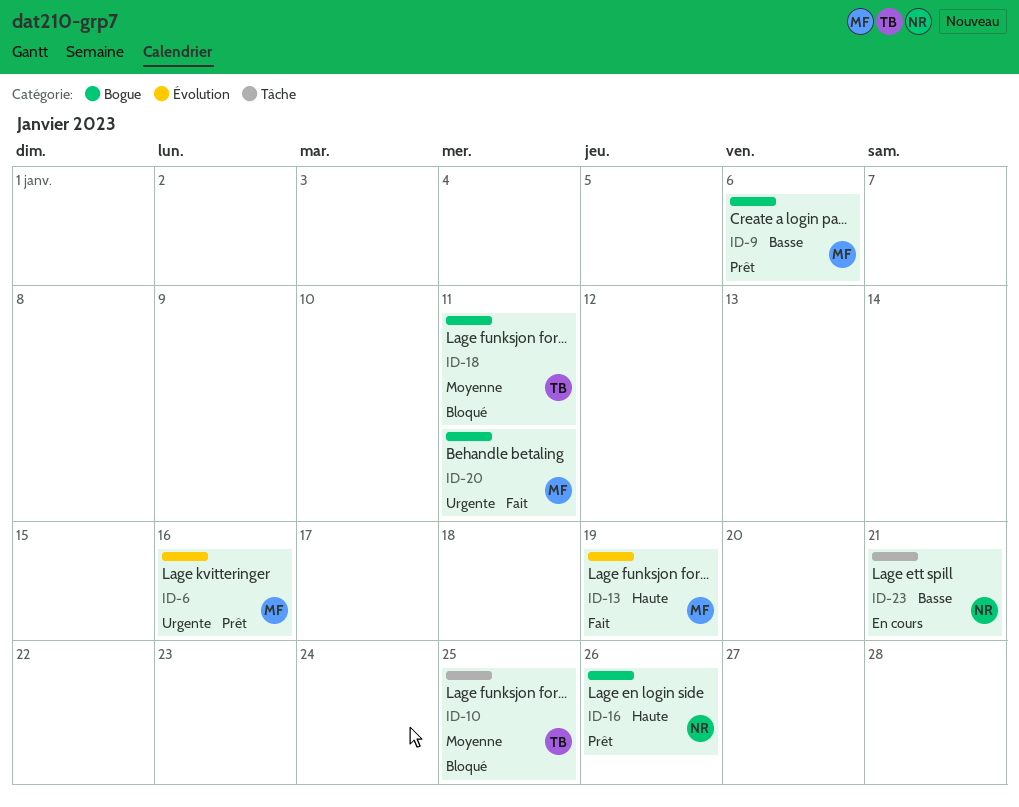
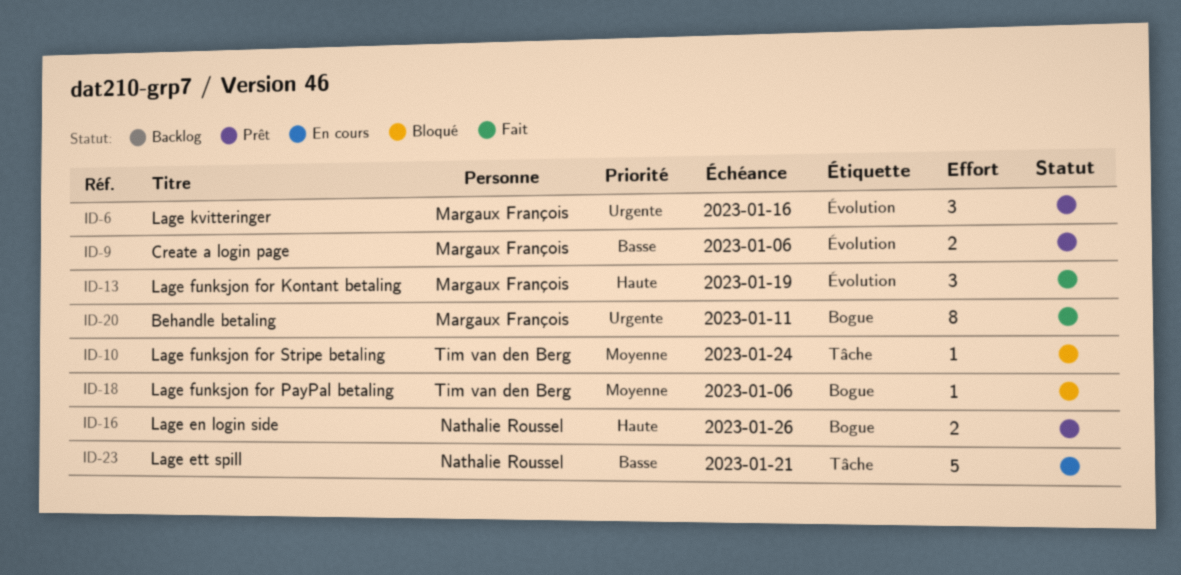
ID-9, label: Bogue -> Évolution
ID-10, due: Jan 25 -> Jan 24
ID-18, due: Jan 11 -> Jan 6

